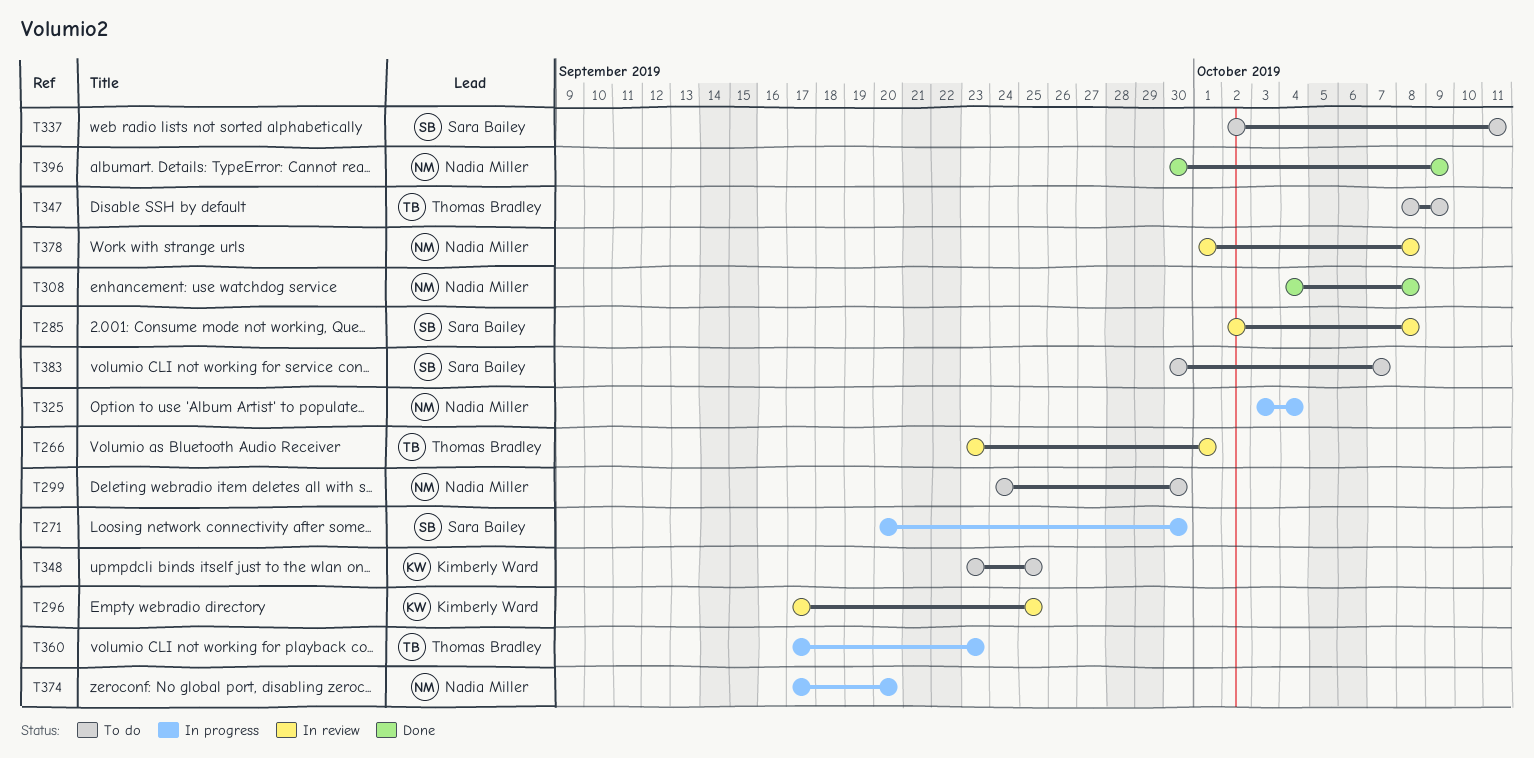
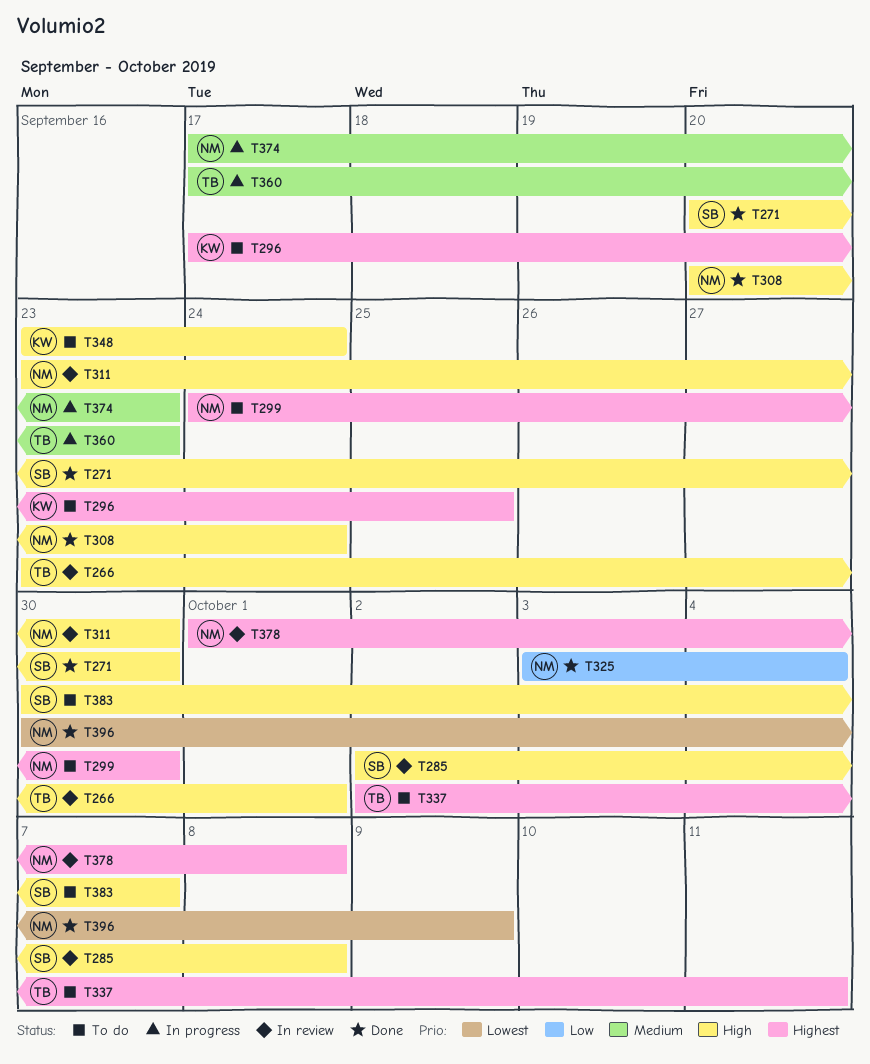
T271, status: In progress -> Done
T296, status: In review -> To do
T308, start: Oct 4 -> Sep 20
T308, due: Oct 8 -> Sep 24
T311: none -> present
T325, status: In progress -> Done
T337, owner: Sara Bailey -> Thomas Bradley
T347: present -> none
T348, due: Sep 25 -> Sep 24
T374, due: Sep 20 -> Sep 23

